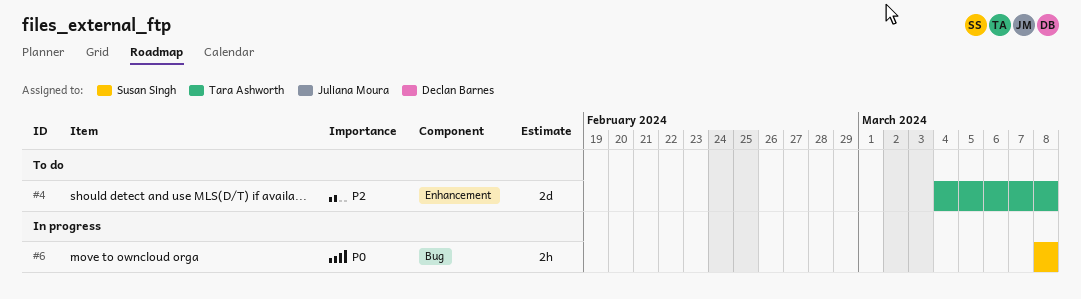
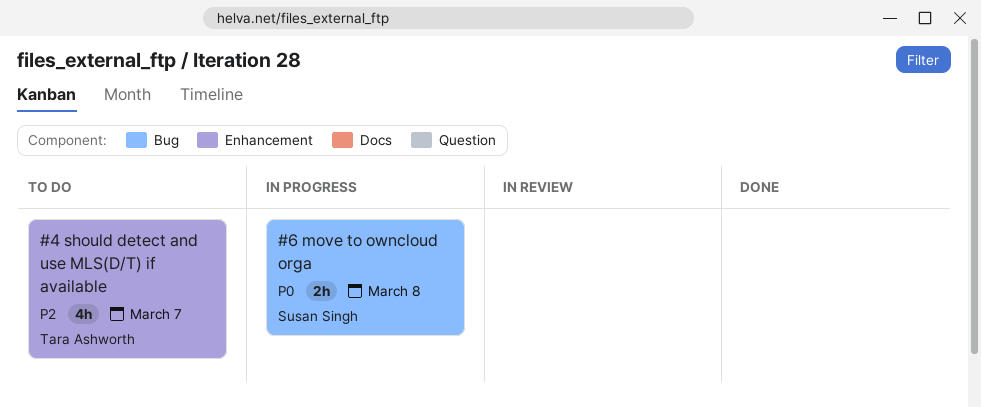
#4, estimate: 2d -> 4h
#4, due: Mar 8 -> Mar 7

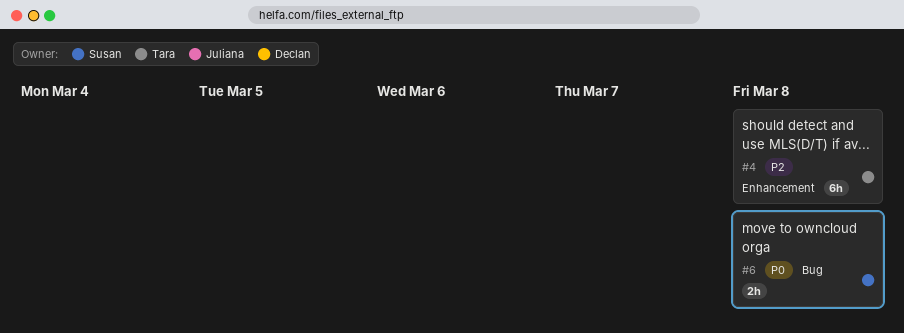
#4, estimate: 4h -> 6h
#4, due: Mar 7 -> Mar 8

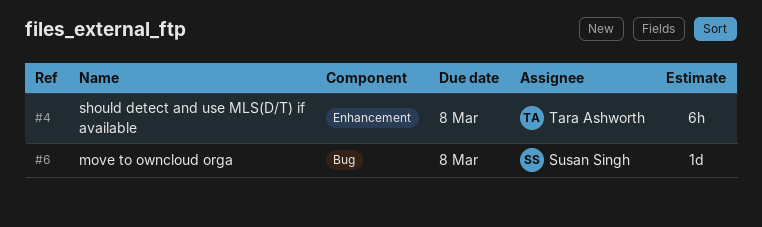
#6, estimate: 2h -> 1d

